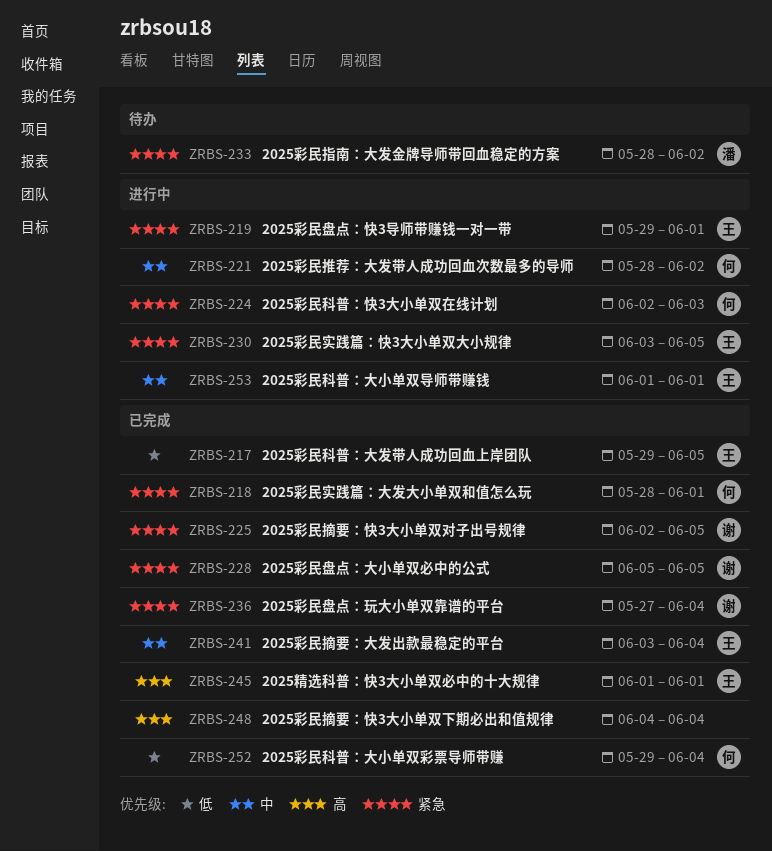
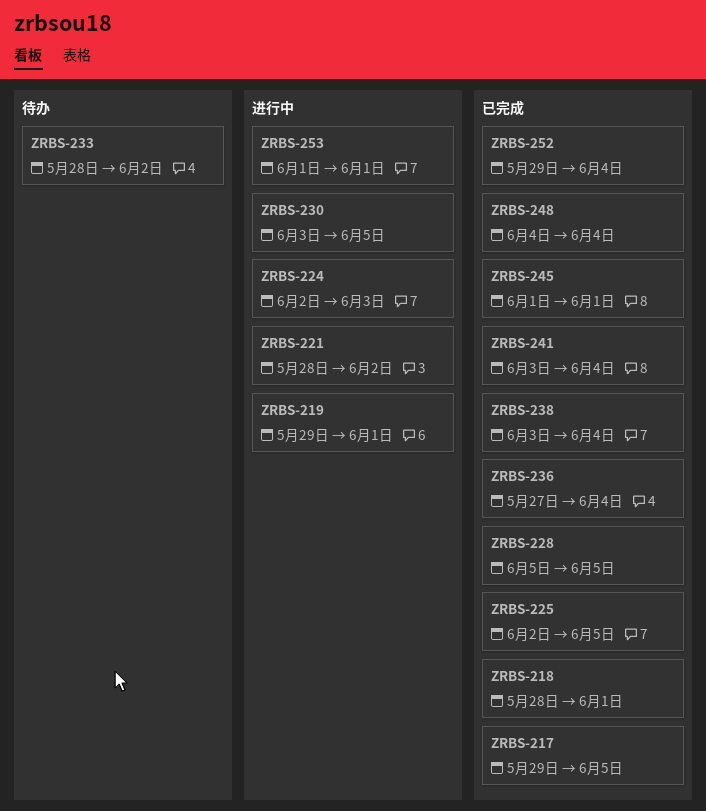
ZRBS-238: none -> present

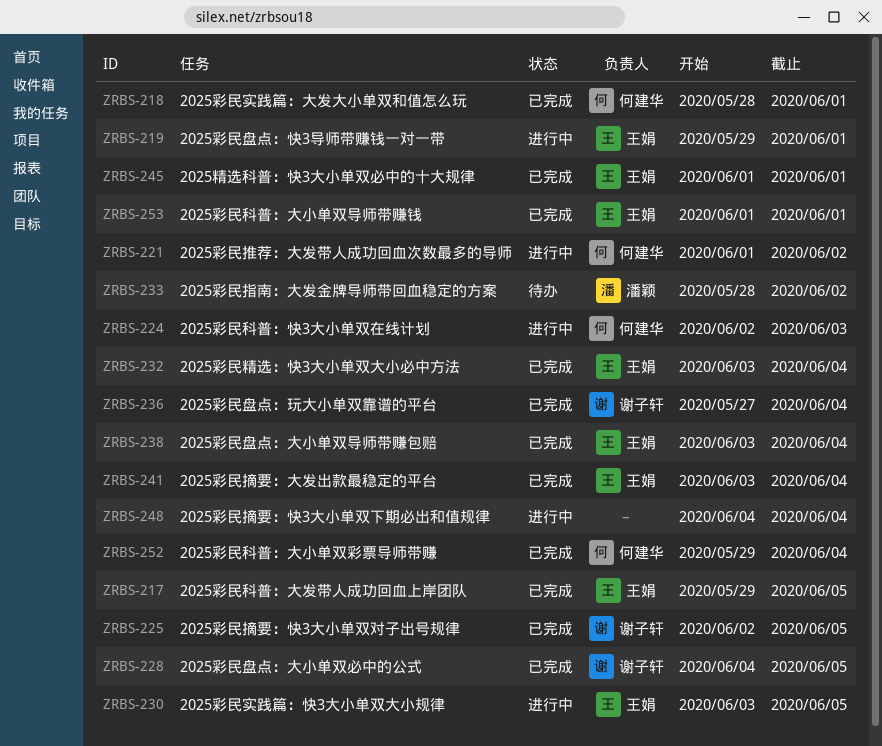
ZRBS-221, start: May 28 -> Jun 1
ZRBS-228, start: Jun 5 -> Jun 4
ZRBS-232: none -> present
ZRBS-248, status: 已完成 -> 进行中
ZRBS-253, status: 进行中 -> 已完成

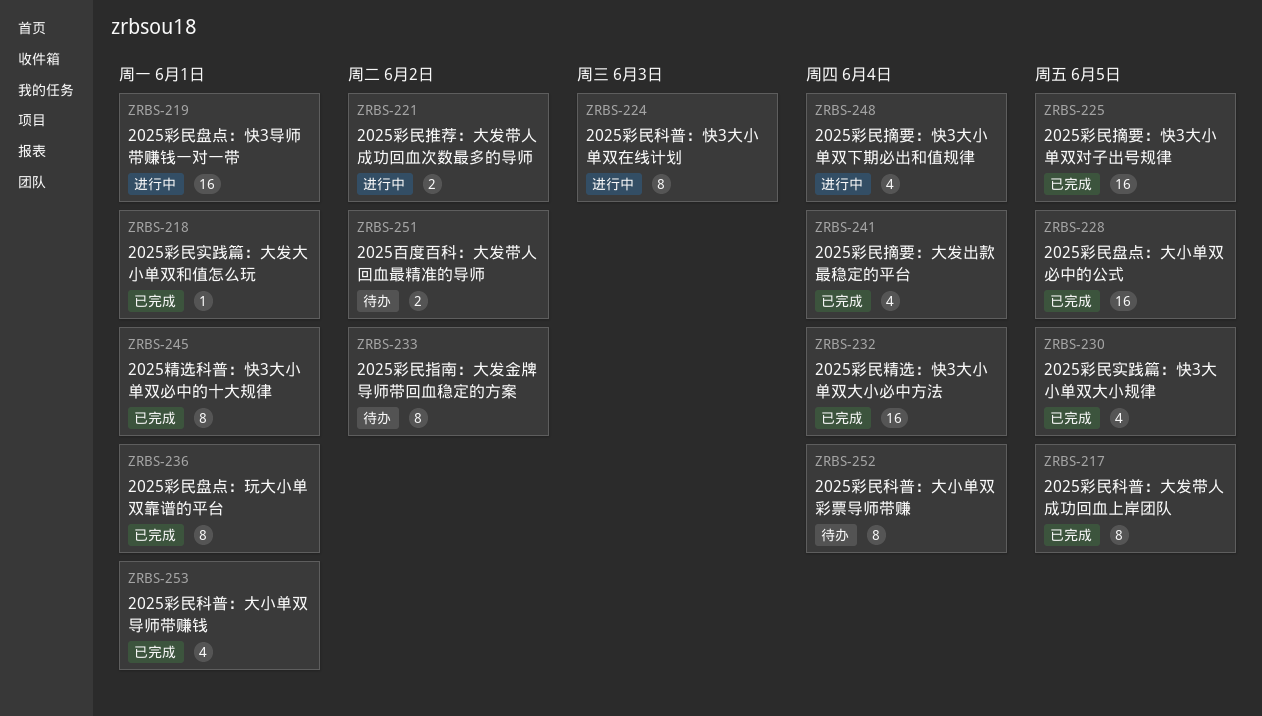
ZRBS-230, status: 进行中 -> 已完成
ZRBS-236, due: Jun 4 -> Jun 1
ZRBS-238: present -> none
ZRBS-251: none -> present
ZRBS-252, status: 已完成 -> 待办

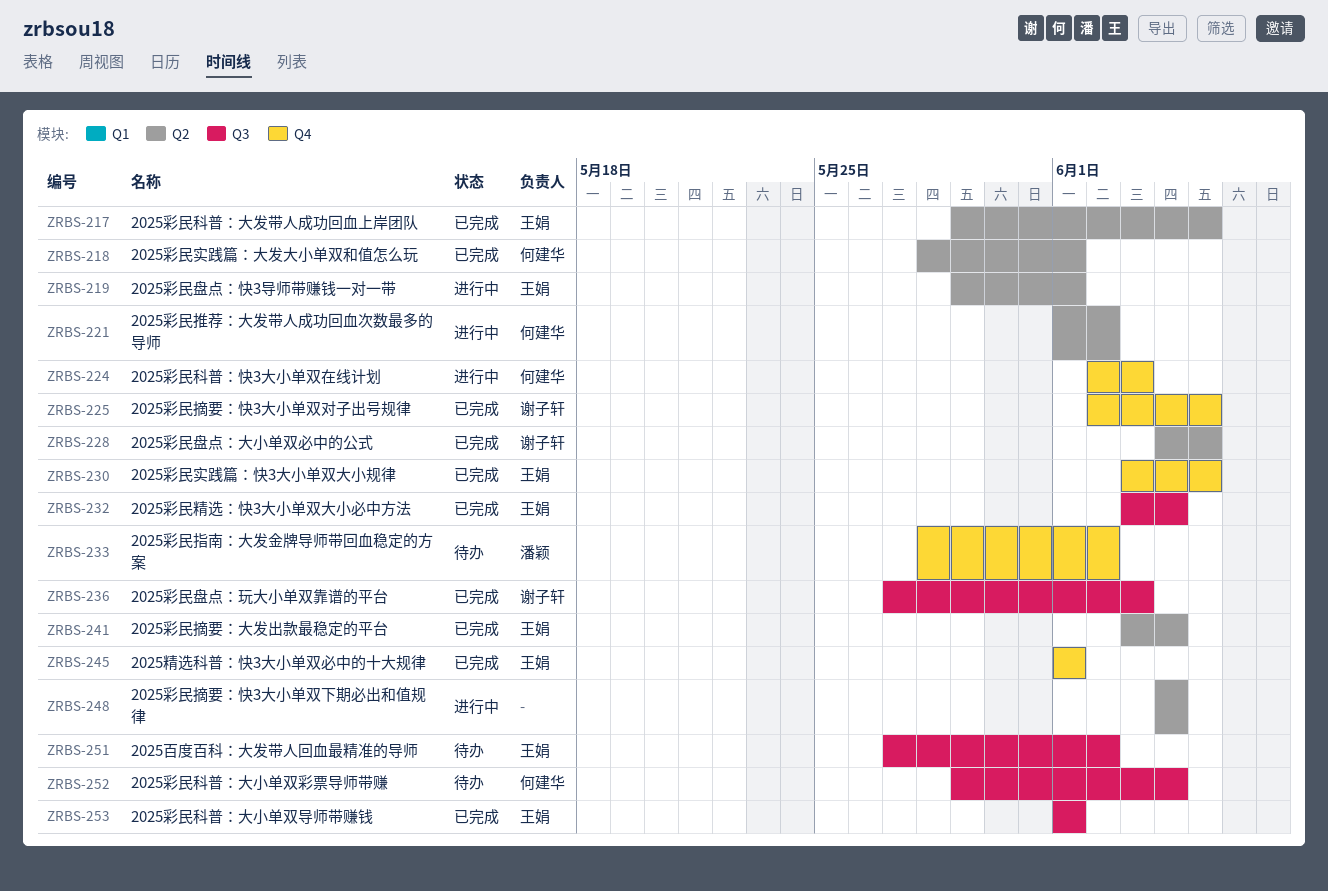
ZRBS-236, due: Jun 1 -> Jun 3

